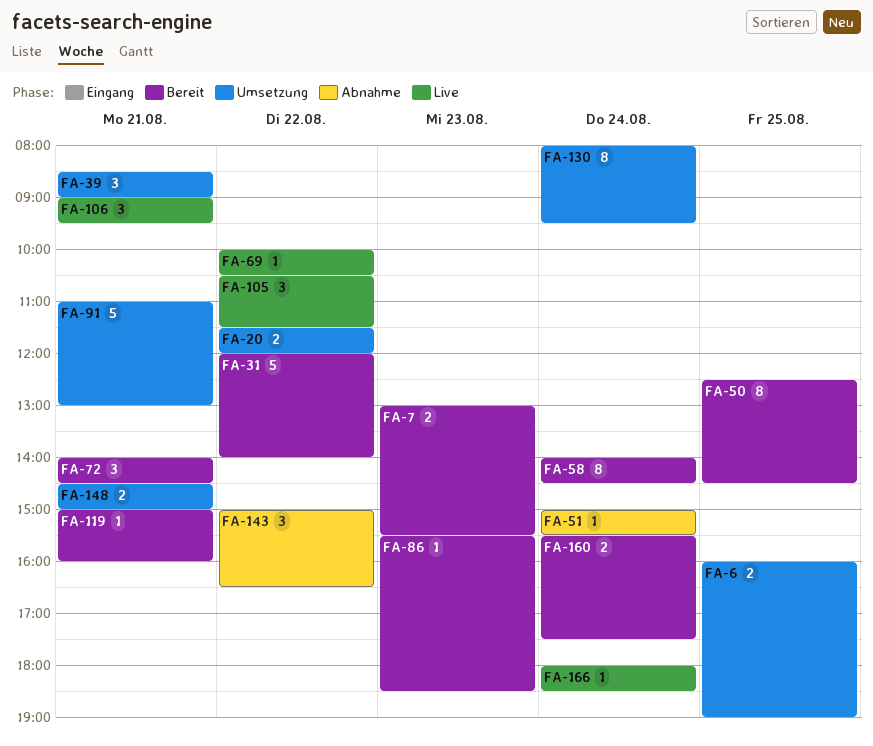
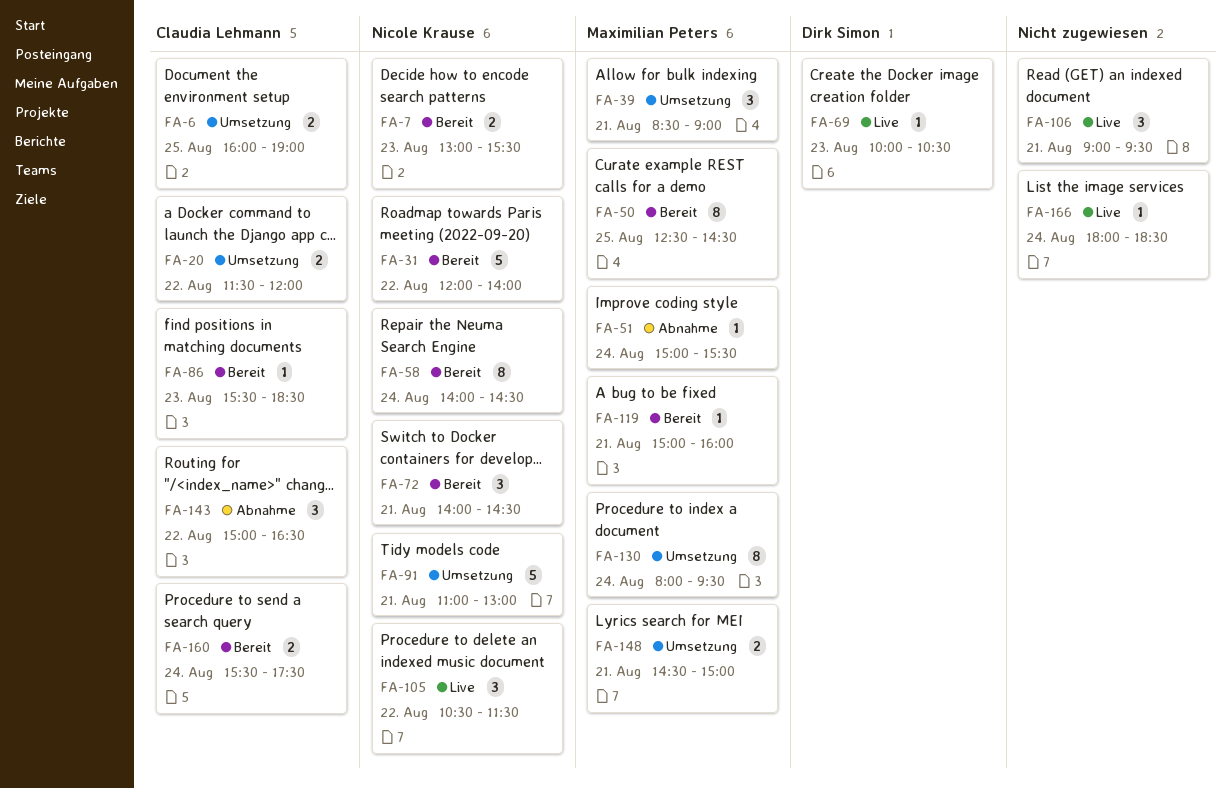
FA-69, day: Aug 22 -> Aug 23

